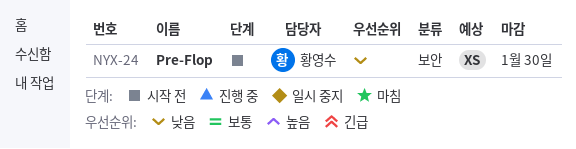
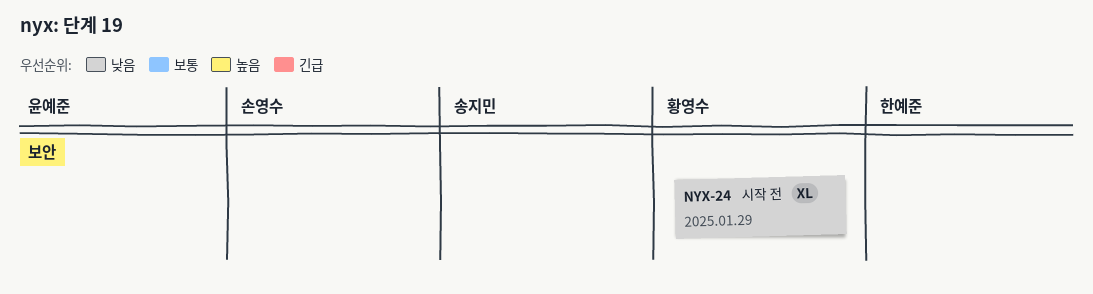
NYX-24, estimate: XS -> XL
NYX-24, due: Jan 30 -> Jan 29

